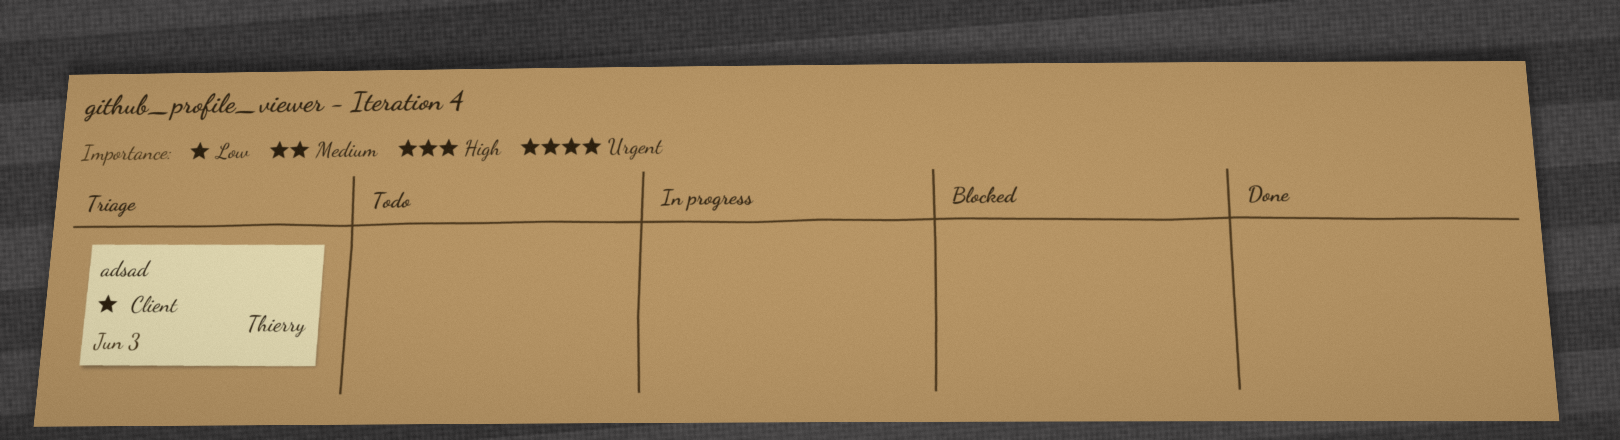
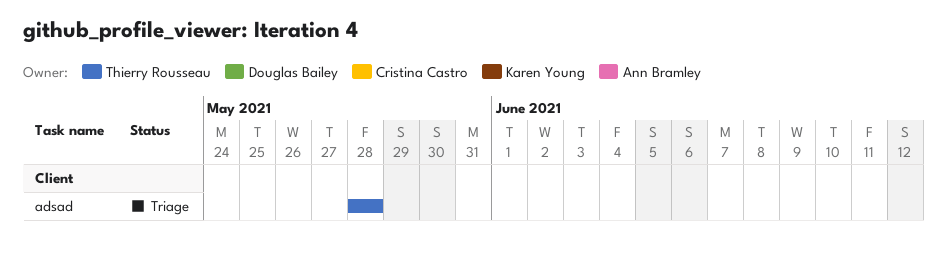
adsad, due: Jun 3 -> May 28

